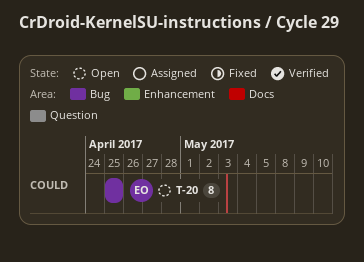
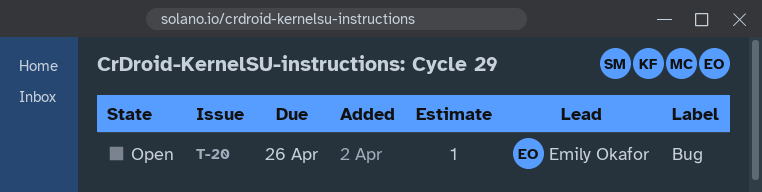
T-20, estimate: 8 -> 1
T-20, due: Apr 25 -> Apr 26

